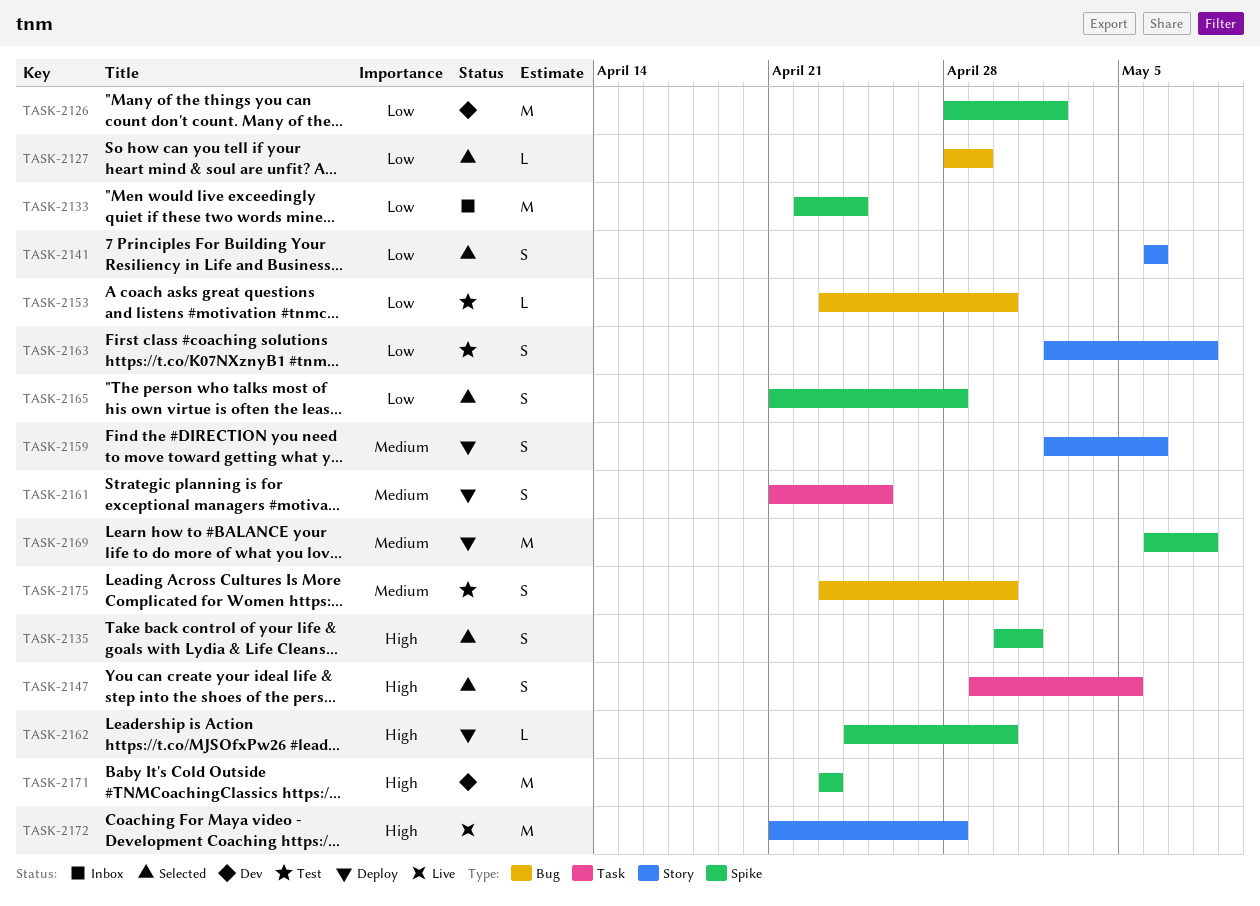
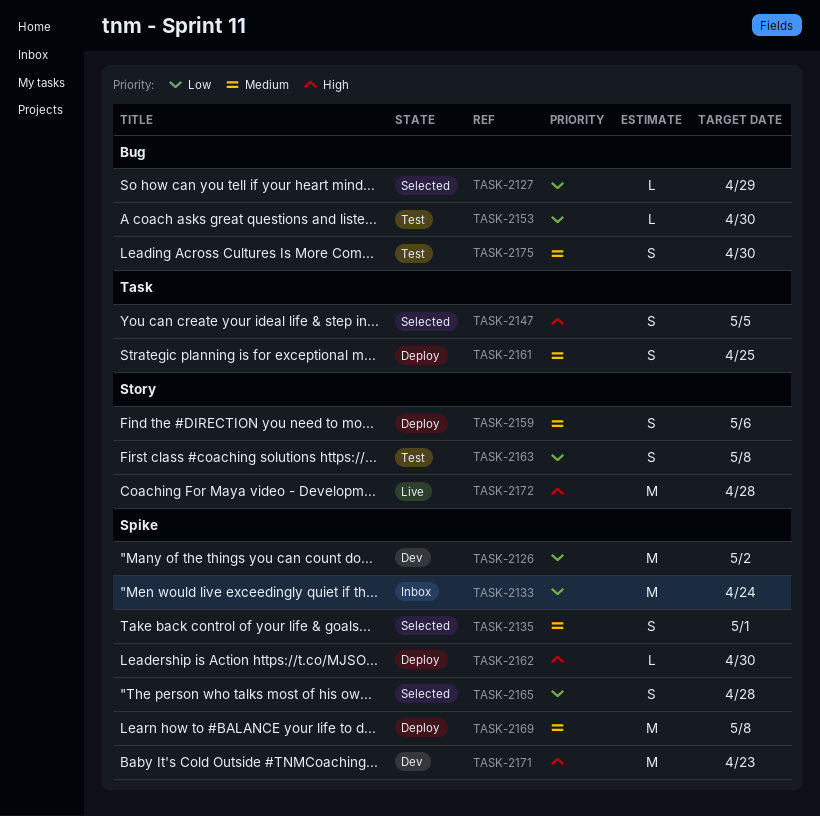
TASK-2135, priority: High -> Medium
TASK-2141: present -> none

